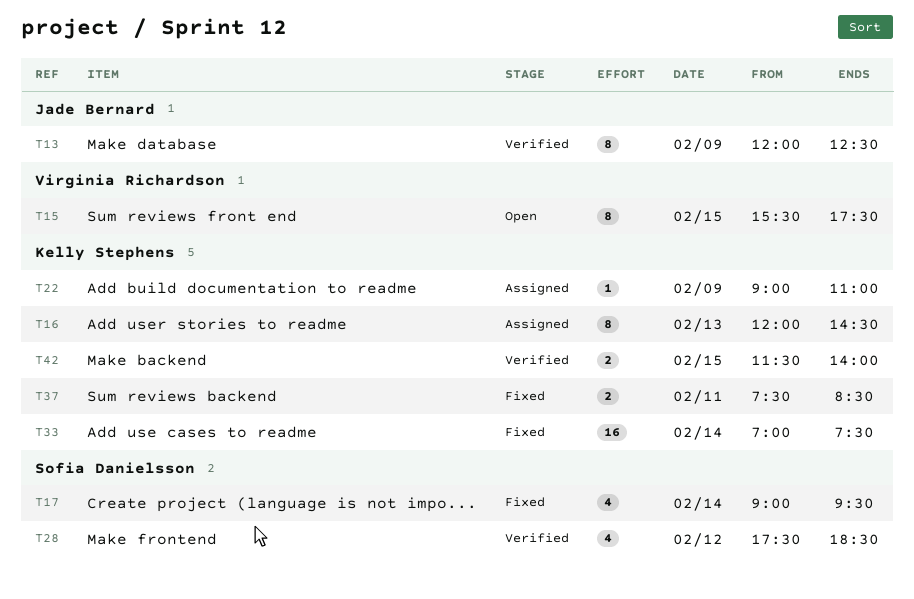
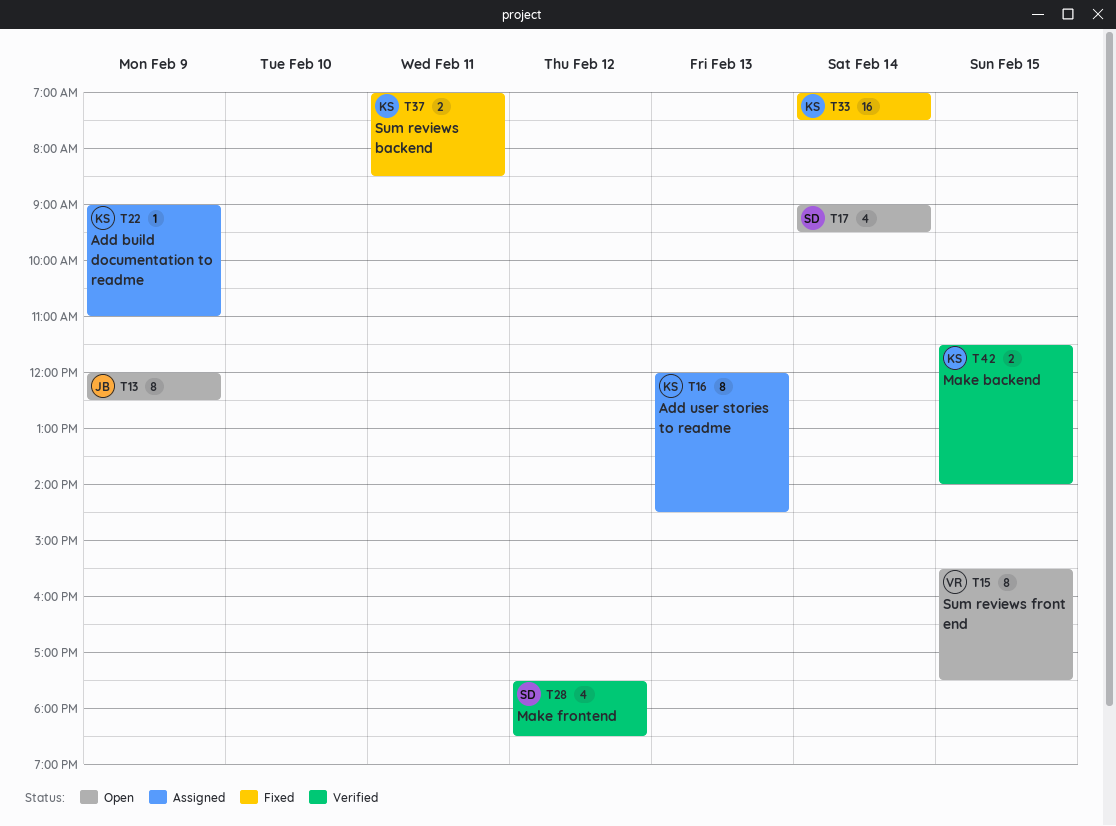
T13, status: Verified -> Open
T17, status: Fixed -> Open
T37, begins: 07:30 -> 07:00

